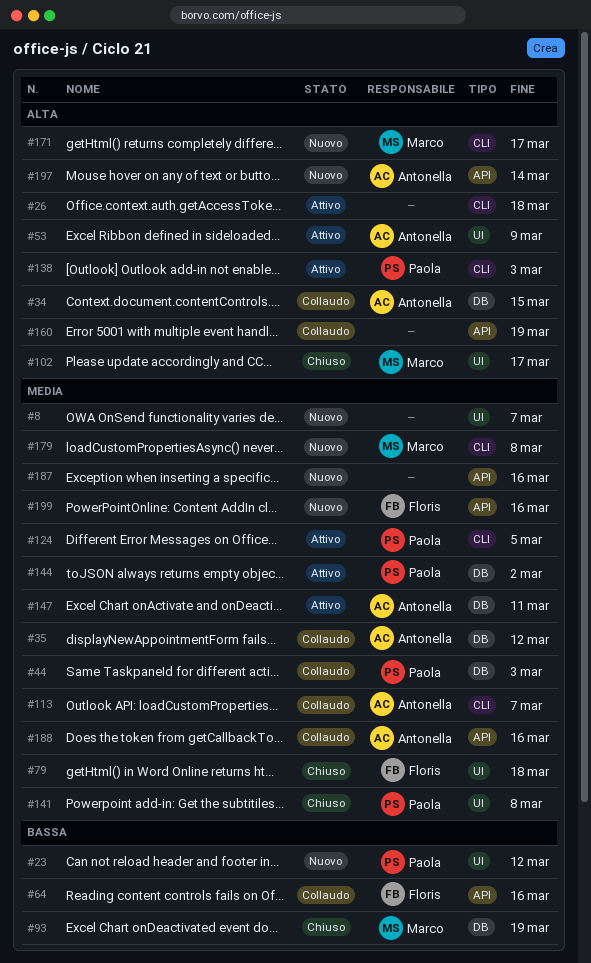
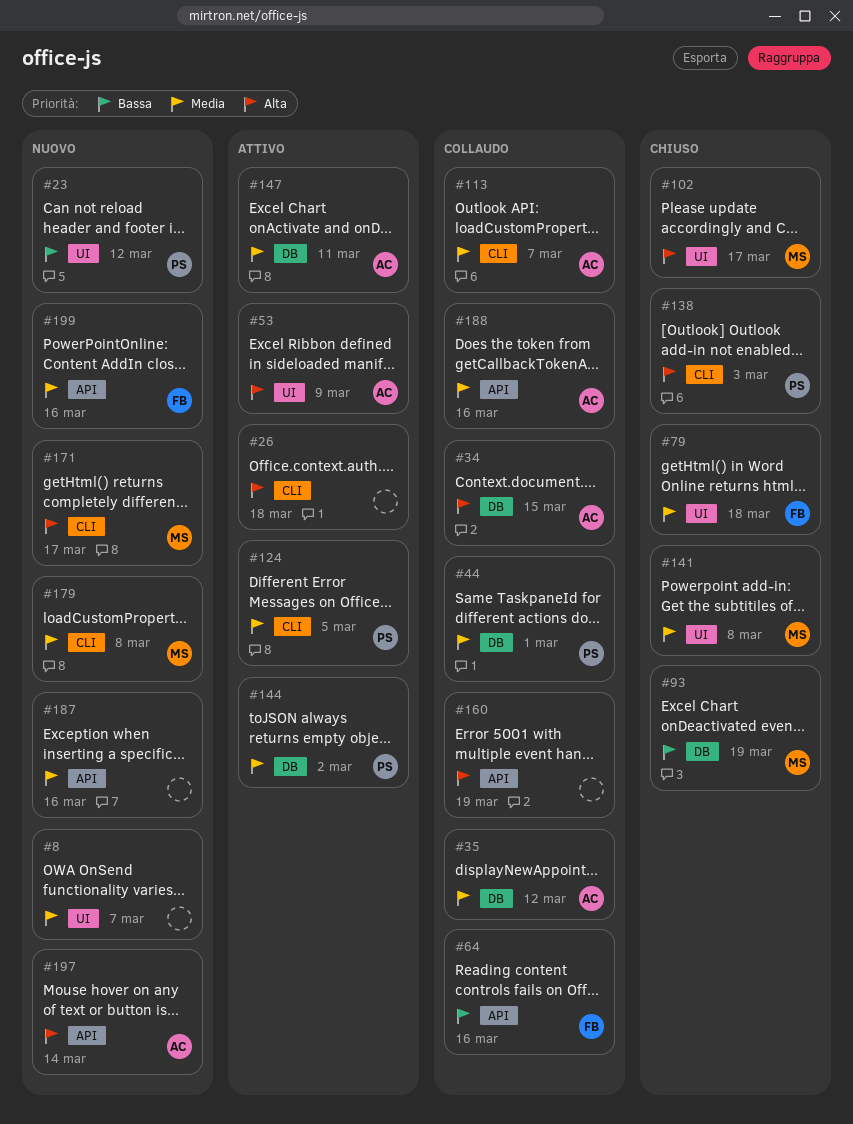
#44, due: Mar 3 -> Mar 1
#138, status: Attivo -> Chiuso
#141, owner: Paola -> Marco

